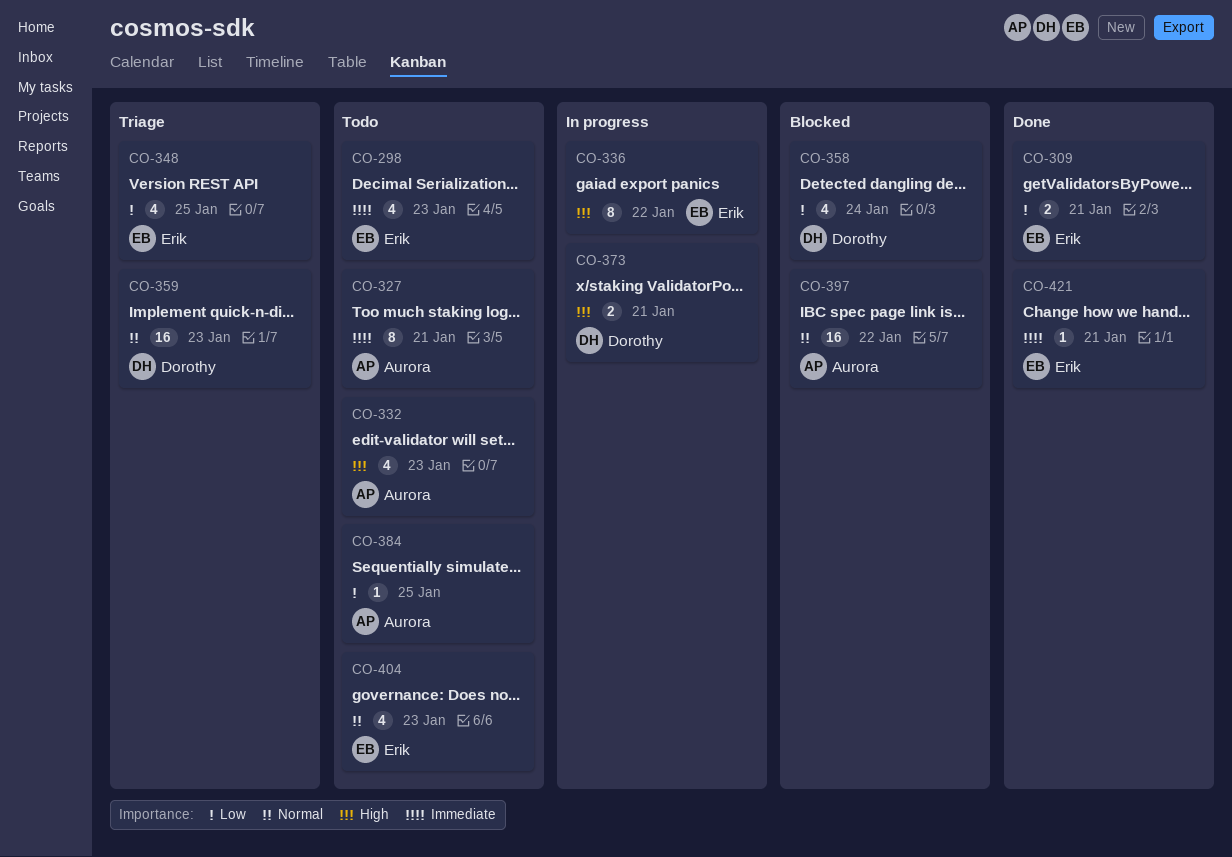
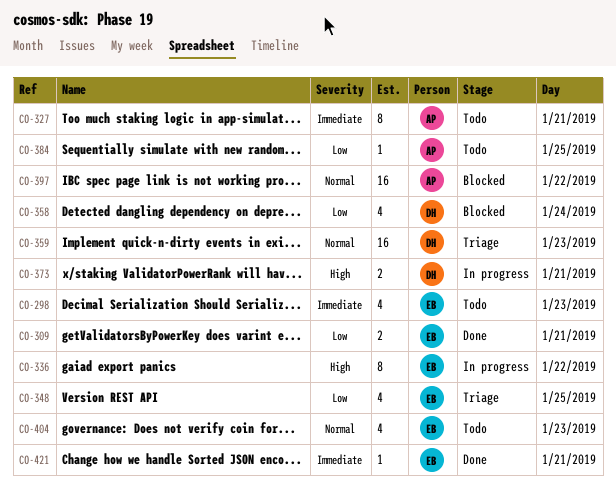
CO-332: present -> none

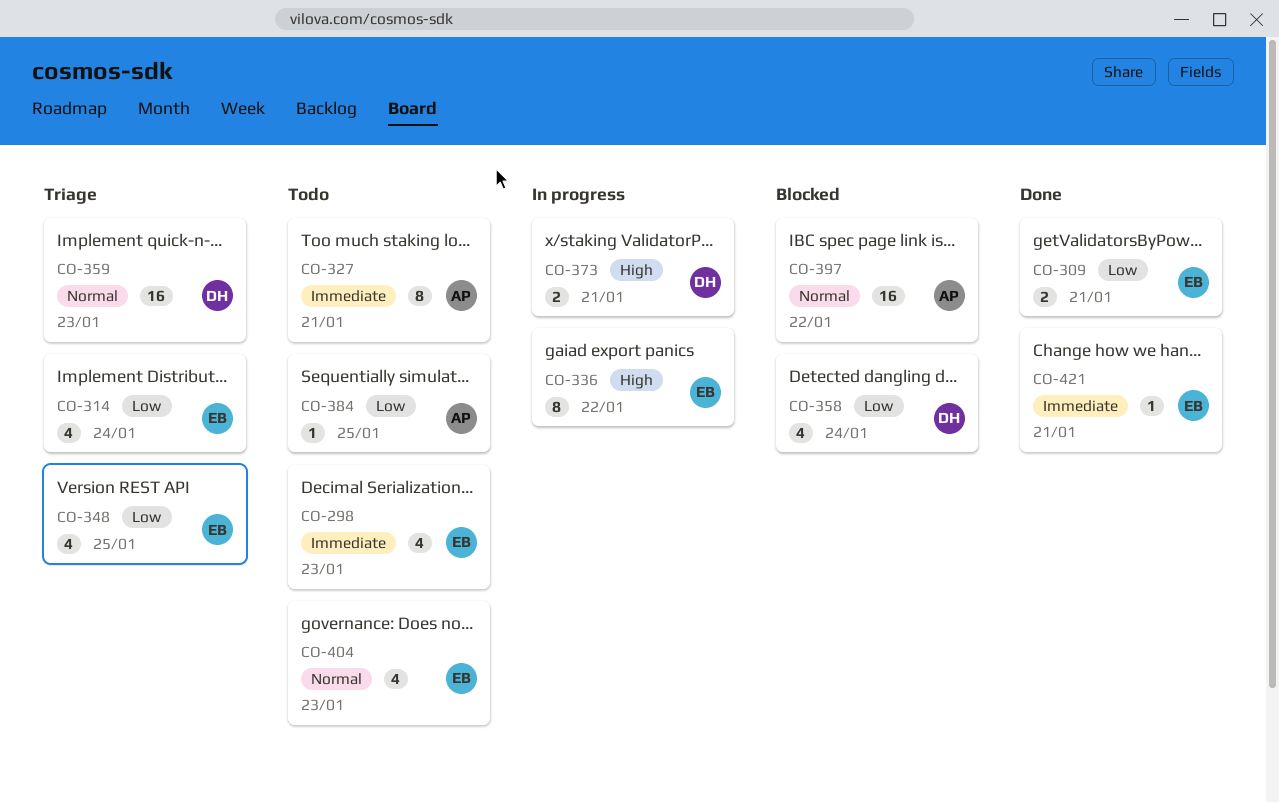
CO-314: none -> present

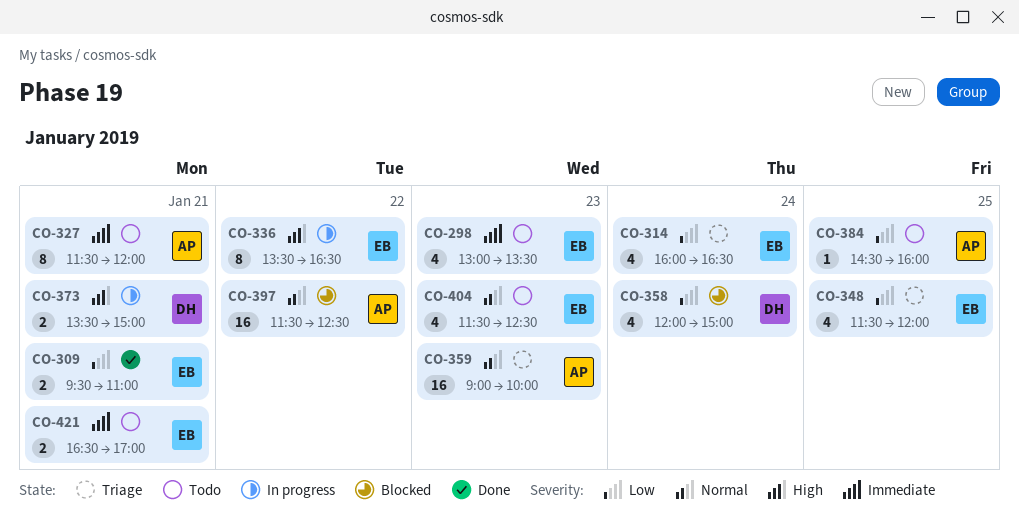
CO-359, owner: DH -> AP
CO-421, status: Done -> Todo
CO-421, estimate: 1 -> 2

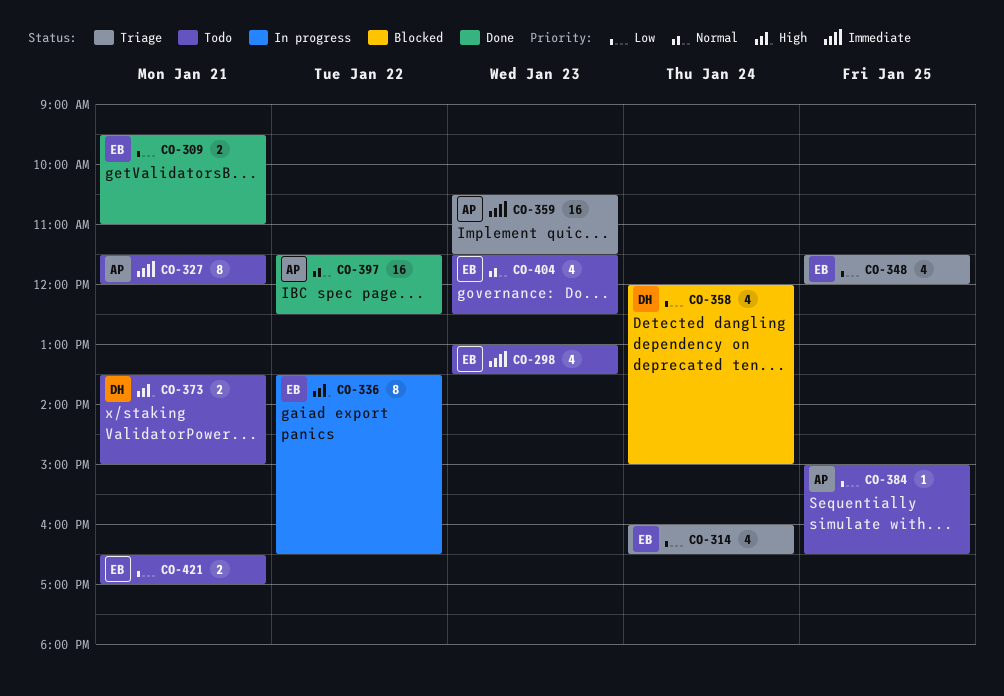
CO-359, priority: Normal -> Immediate
CO-359, begins: 09:00 -> 10:30
CO-359, ends: 10:00 -> 11:30
CO-373, status: In progress -> Todo
CO-384, begins: 14:30 -> 15:00
CO-384, ends: 16:00 -> 16:30
CO-397, status: Blocked -> Done
CO-421, priority: Immediate -> Low

